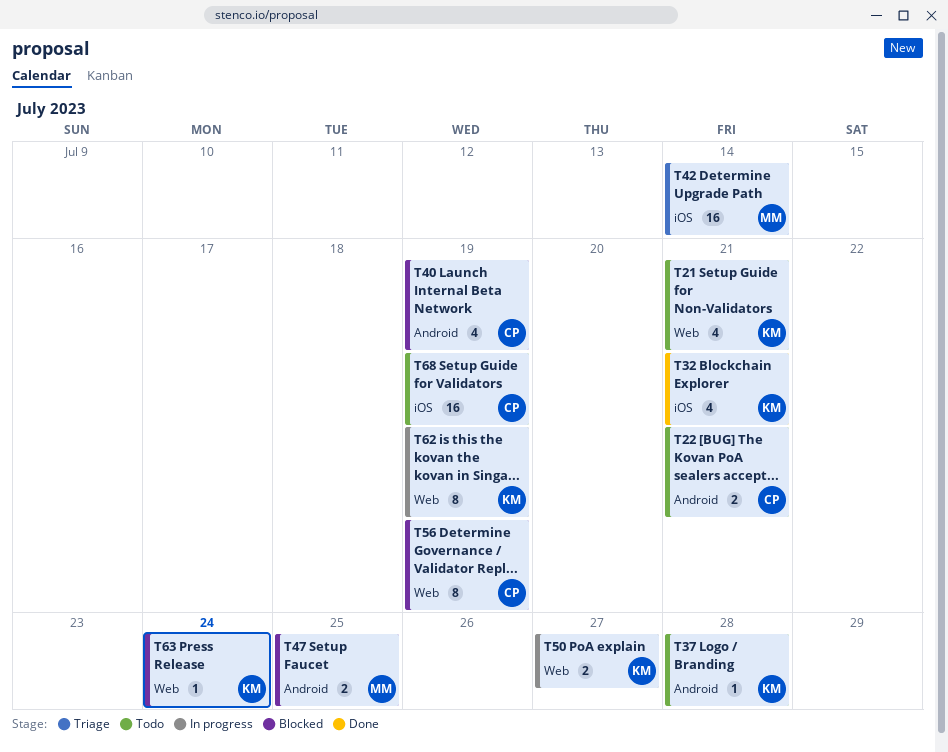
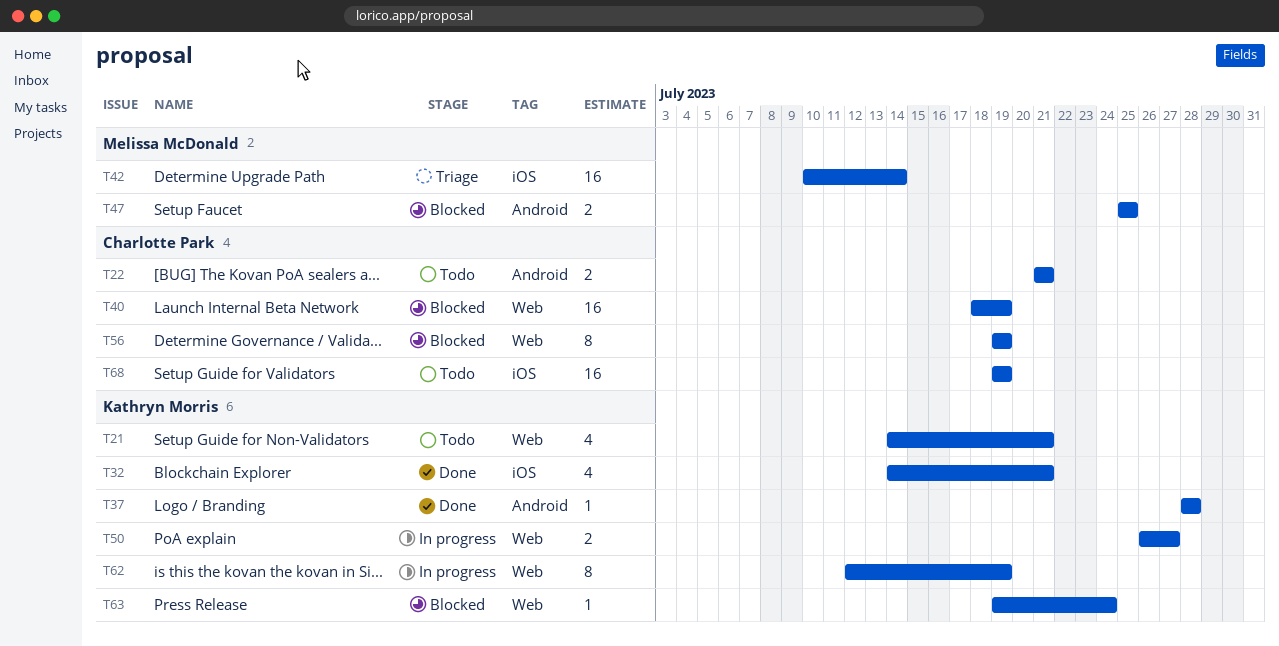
T37, status: Todo -> Done
T40, label: Android -> Web
T40, estimate: 4 -> 16

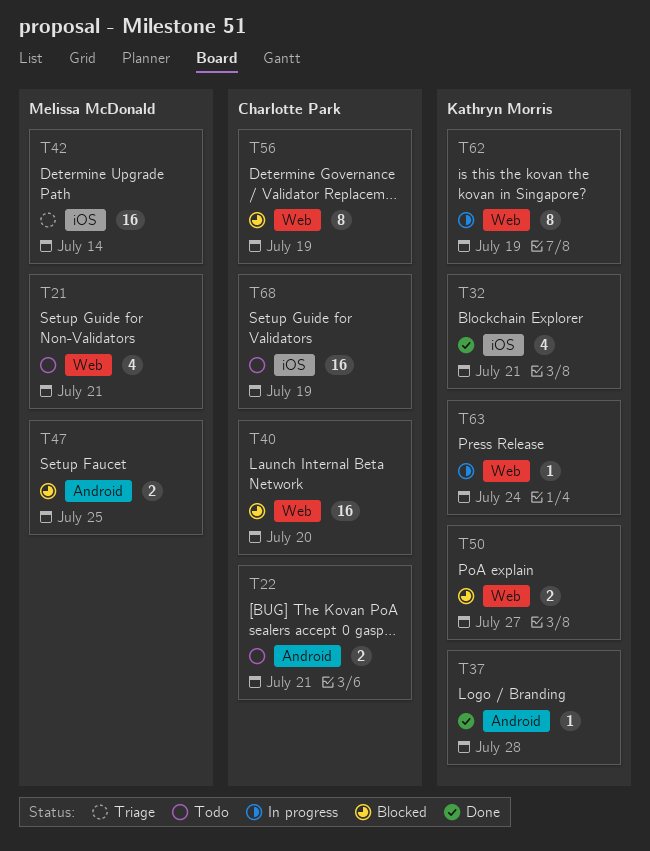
T21, owner: Kathryn Morris -> Melissa McDonald
T40, due: Jul 19 -> Jul 20
T50, status: In progress -> Blocked
T63, status: Blocked -> In progress

